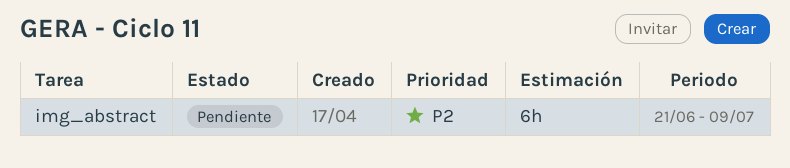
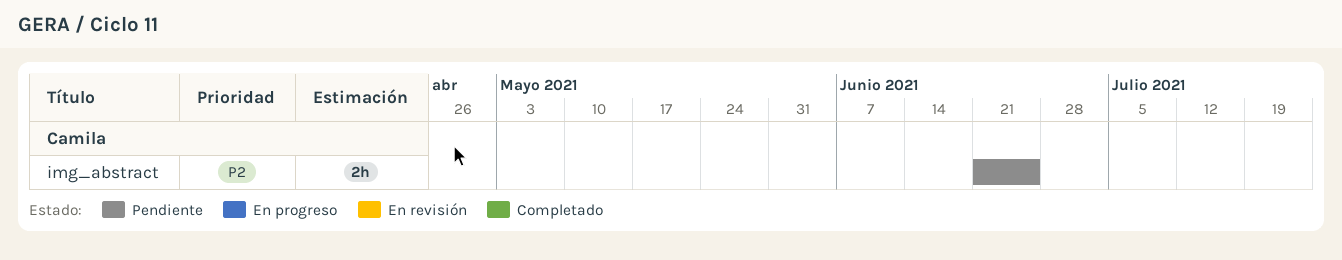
img_abstract, estimate: 6h -> 2h
img_abstract, due: Jul 9 -> Jun 25

